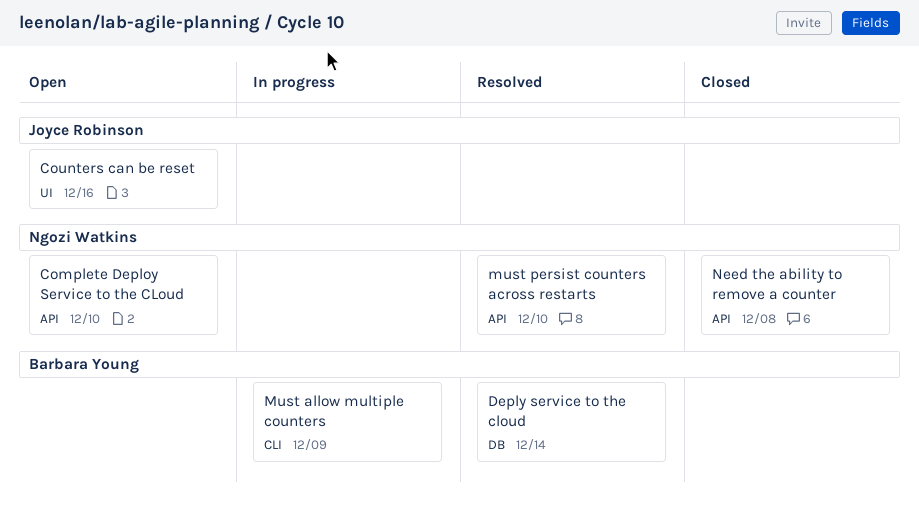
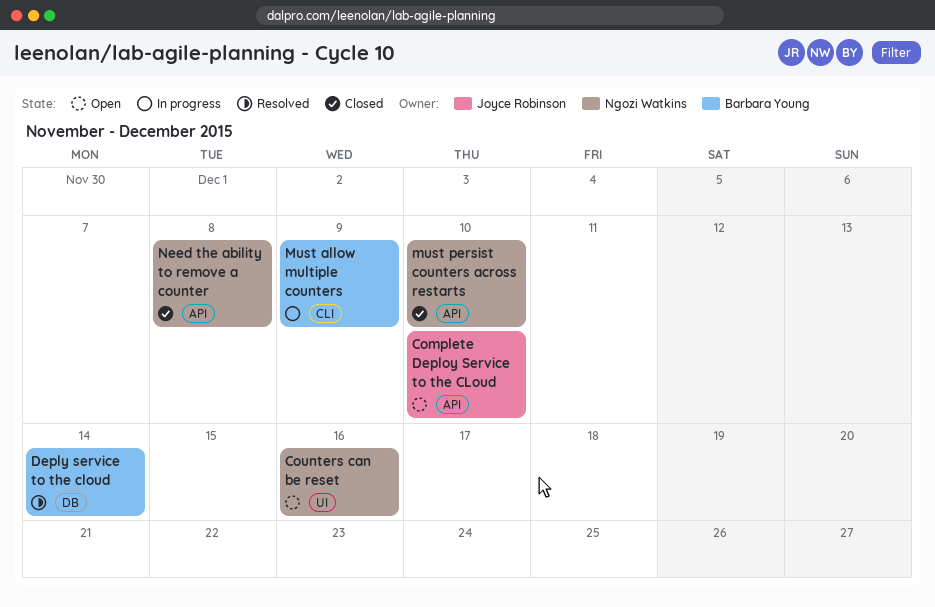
Complete Deploy Service to the CLoud, owner: Ngozi Watkins -> Joyce Robinson
Counters can be reset, owner: Joyce Robinson -> Ngozi Watkins
must persist counters across restarts, status: Resolved -> Closed

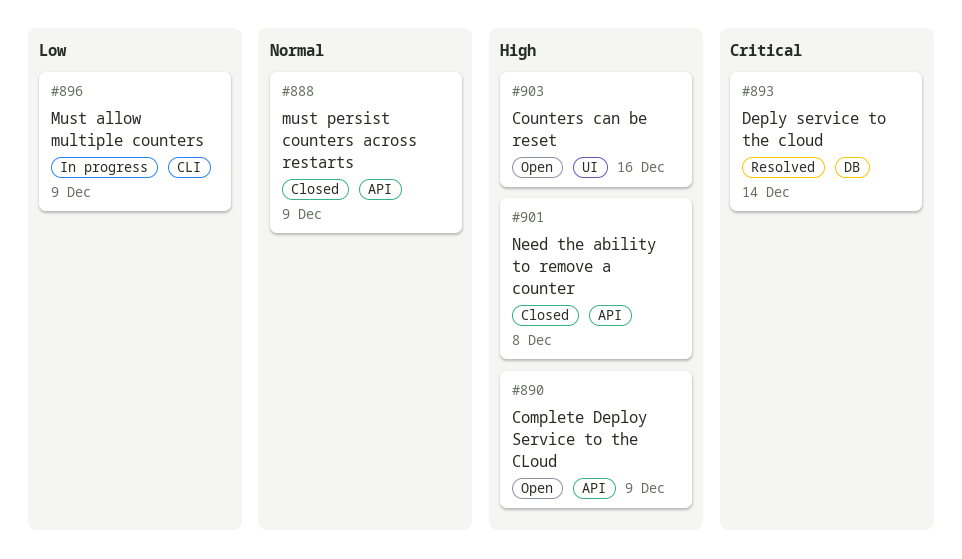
Complete Deploy Service to the CLoud, due: Dec 10 -> Dec 9
must persist counters across restarts, due: Dec 10 -> Dec 9

